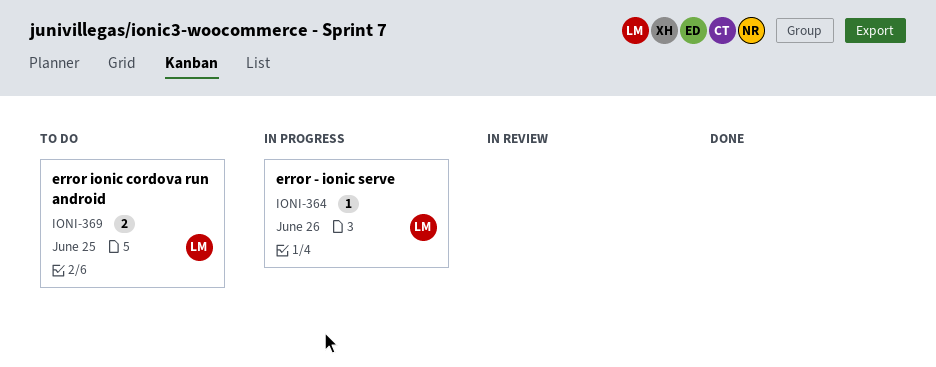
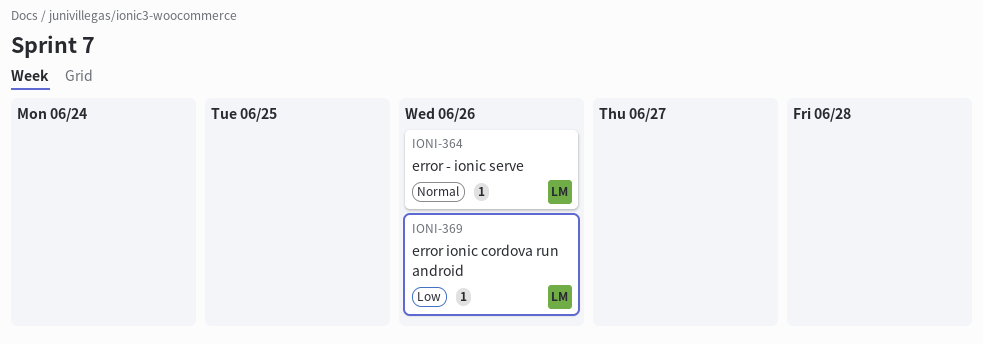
IONI-369, estimate: 2 -> 1
IONI-369, due: Jun 25 -> Jun 26

